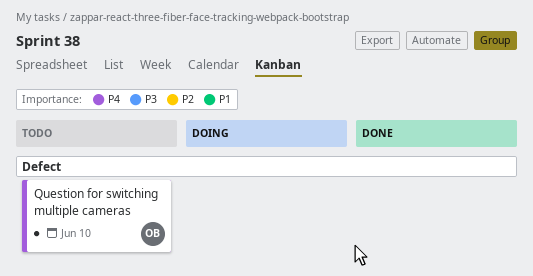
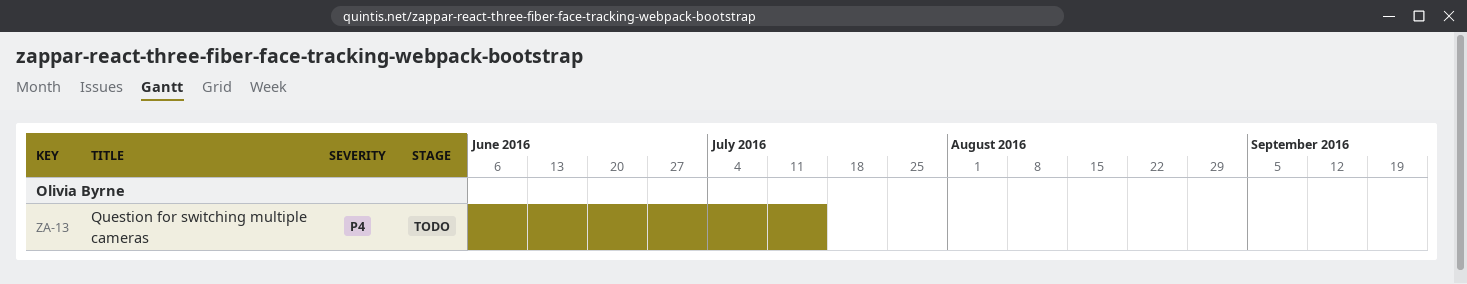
Question for switching multiple cameras, due: Jun 10 -> Jul 15

